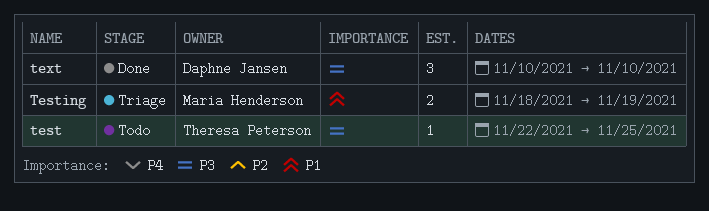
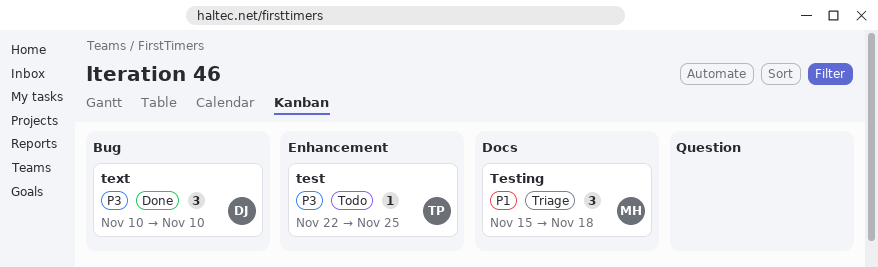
Testing, estimate: 2 -> 3
Testing, start: Nov 18 -> Nov 15
Testing, due: Nov 19 -> Nov 18

